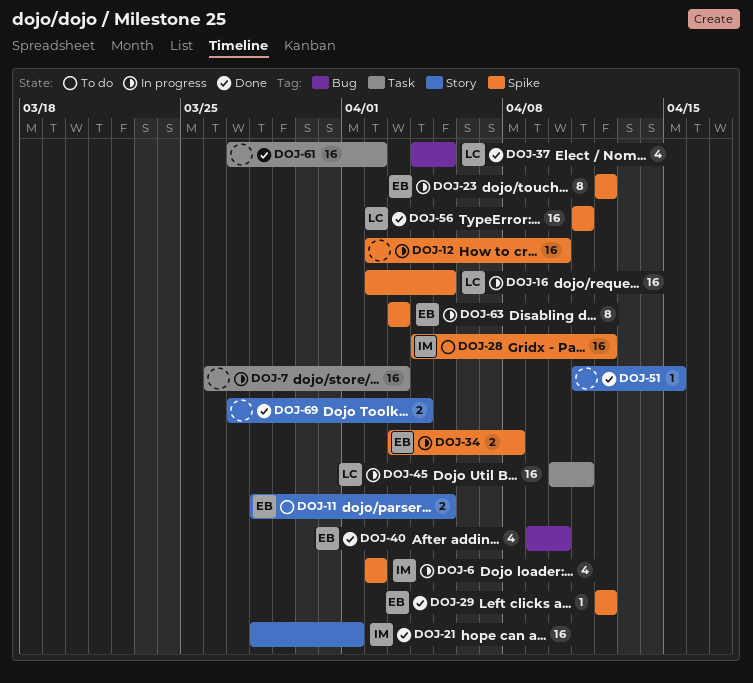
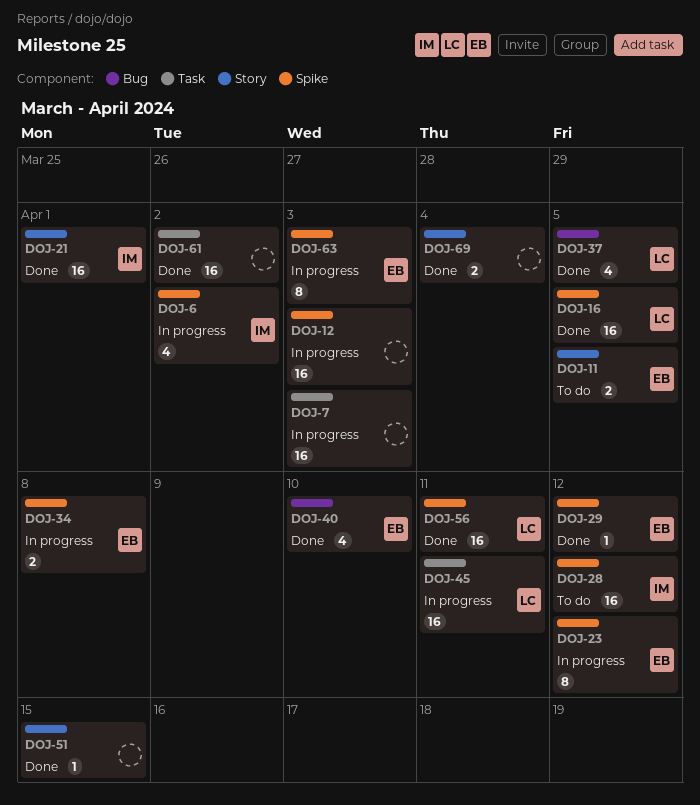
DOJ-12, due: Apr 10 -> Apr 3
DOJ-16, status: In progress -> Done

